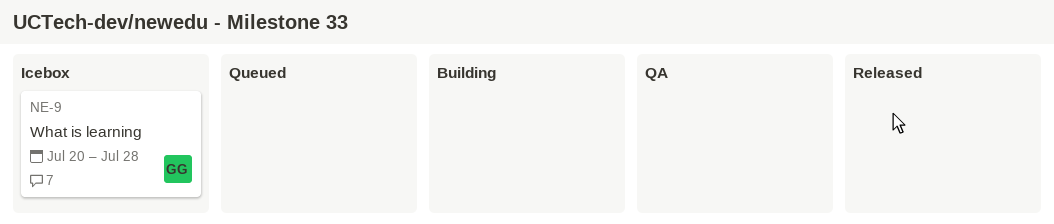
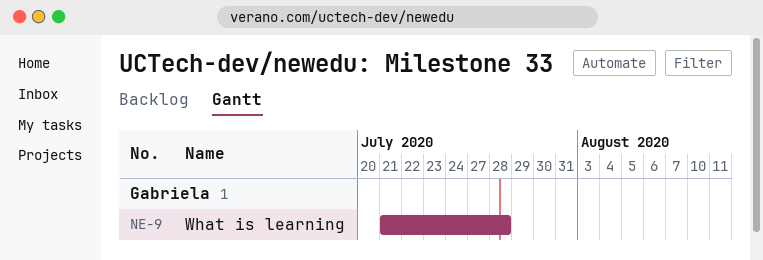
NE-9, start: Jul 20 -> Jul 21

